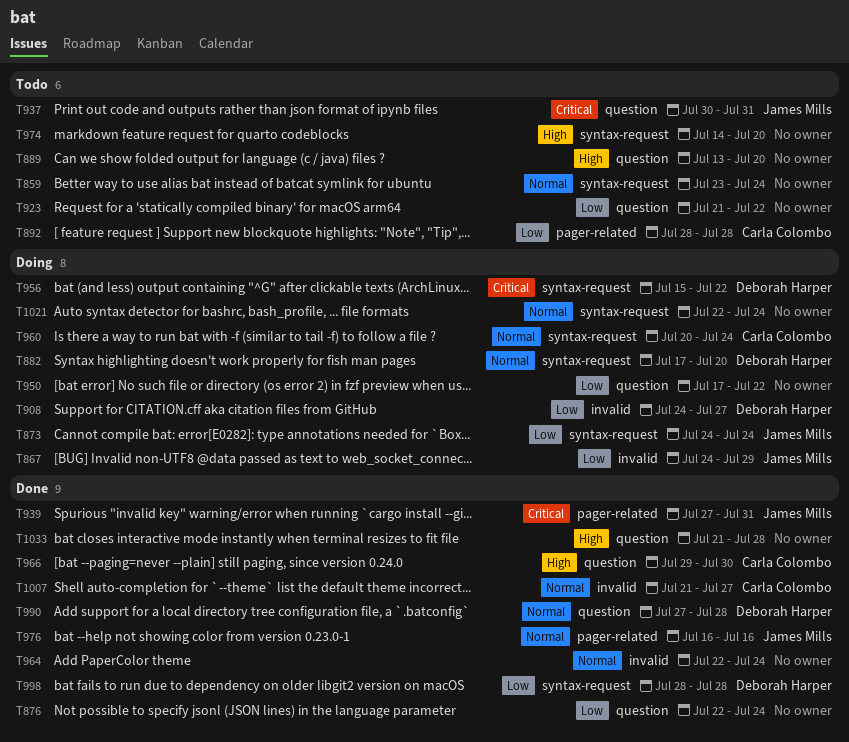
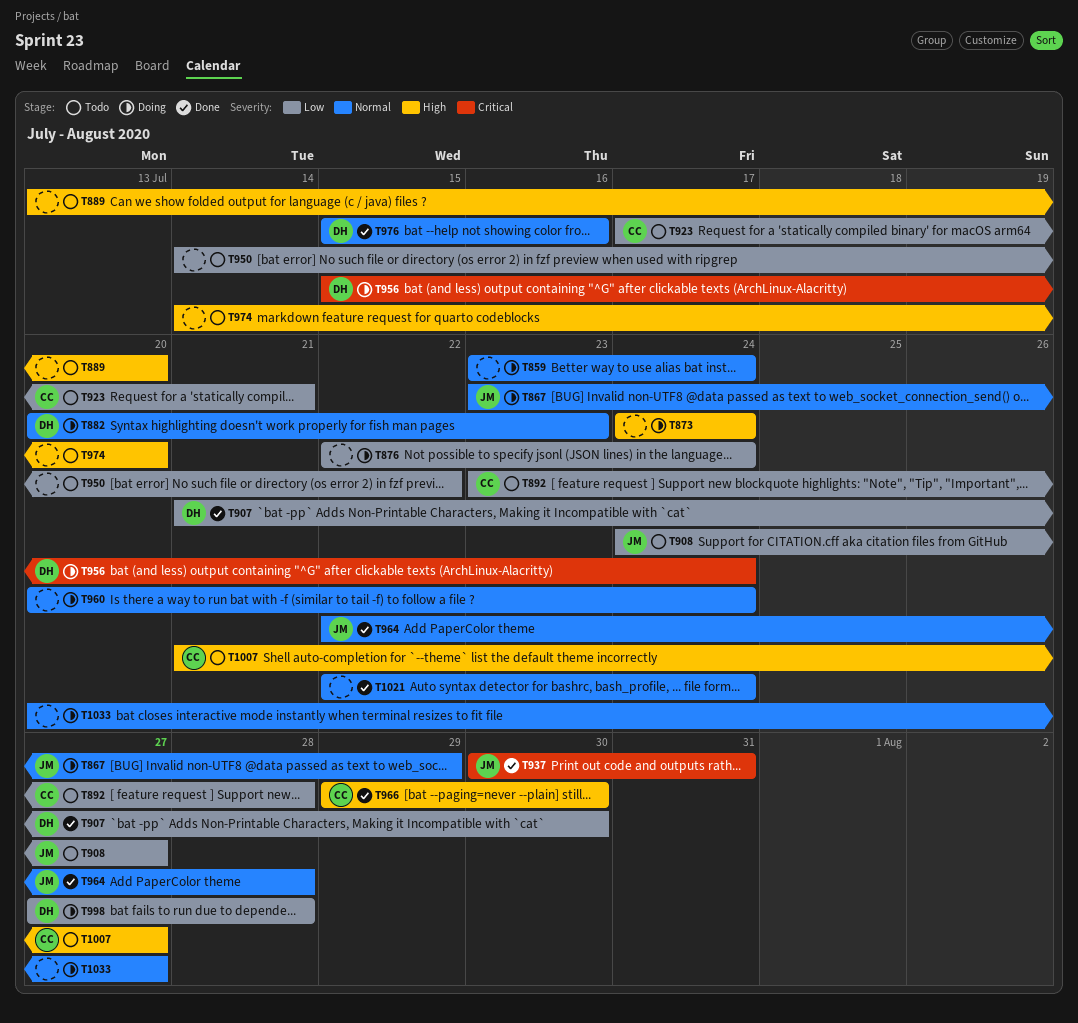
T859, status: Todo -> Doing
T867, priority: Low -> Normal
T867, start: Jul 24 -> Jul 23
T873, owner: James Mills -> none
T873, priority: Low -> High
T876, status: Done -> Doing
T882, start: Jul 17 -> Jul 20
T882, due: Jul 20 -> Jul 23
T892, start: Jul 28 -> Jul 23
T907: none -> present
T908, status: Doing -> Todo
T908, owner: Deborah Harper -> James Mills
T923, owner: none -> Carla Colombo
T923, start: Jul 21 -> Jul 17
T923, due: Jul 22 -> Jul 21
T937, status: Todo -> Done
T939: present -> none
T950, status: Doing -> Todo
T950, start: Jul 17 -> Jul 14
T956, due: Jul 22 -> Jul 24
T960, owner: Carla Colombo -> none
T964, owner: none -> James Mills
T964, due: Jul 24 -> Jul 28
T976, owner: James Mills -> Deborah Harper
T976, start: Jul 16 -> Jul 15
T990: present -> none
T998, status: Done -> Doing
T998, start: Jul 28 -> Jul 27
T1007, status: Done -> Todo
T1007, priority: Normal -> High
T1021, status: Doing -> Done
T1033, status: Done -> Doing
T1033, priority: High -> Normal
T1033, start: Jul 21 -> Jul 20
T1033, due: Jul 28 -> Jul 27

